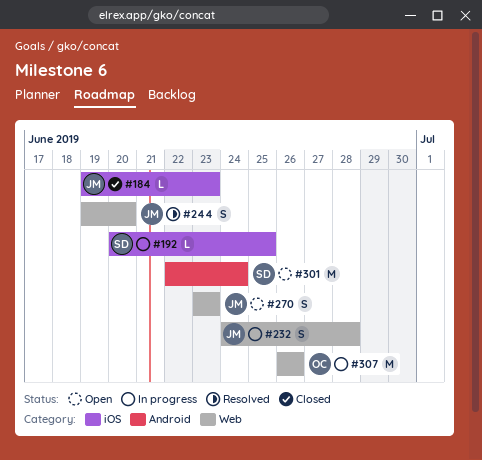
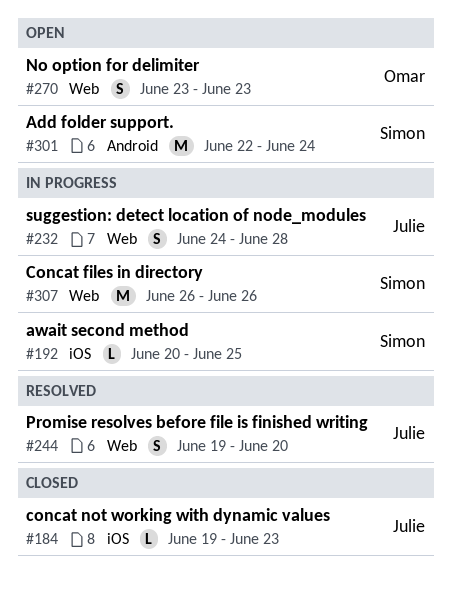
#270, owner: Julie -> Omar
#307, owner: Omar -> Simon

